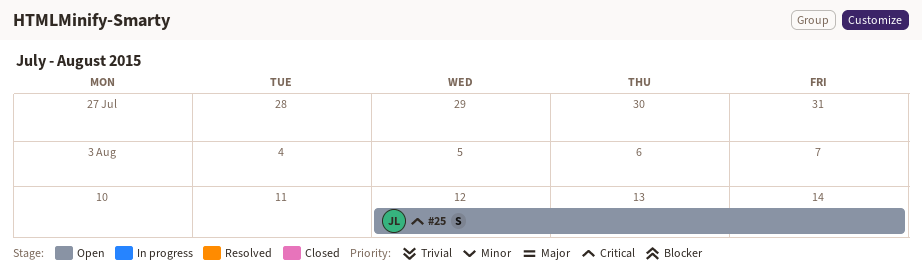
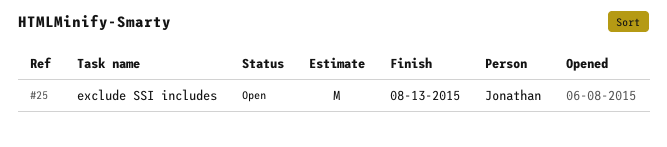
#25, estimate: S -> M
#25, due: Aug 14 -> Aug 13

